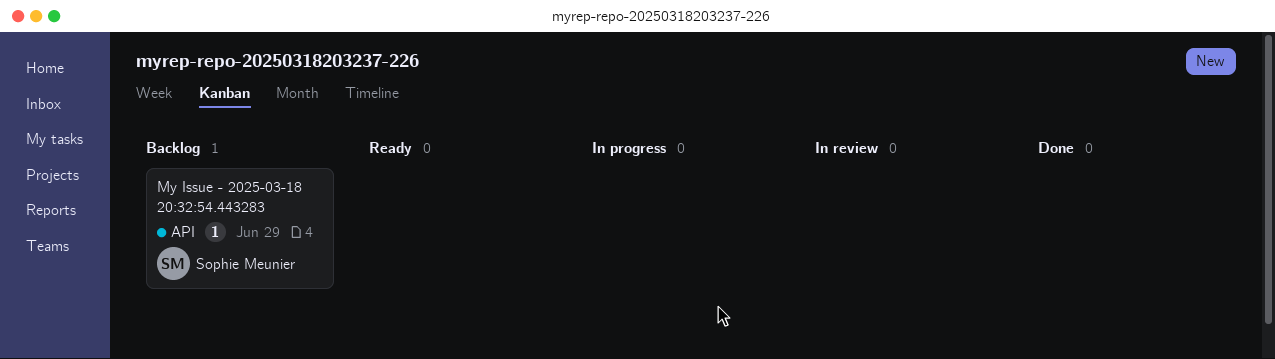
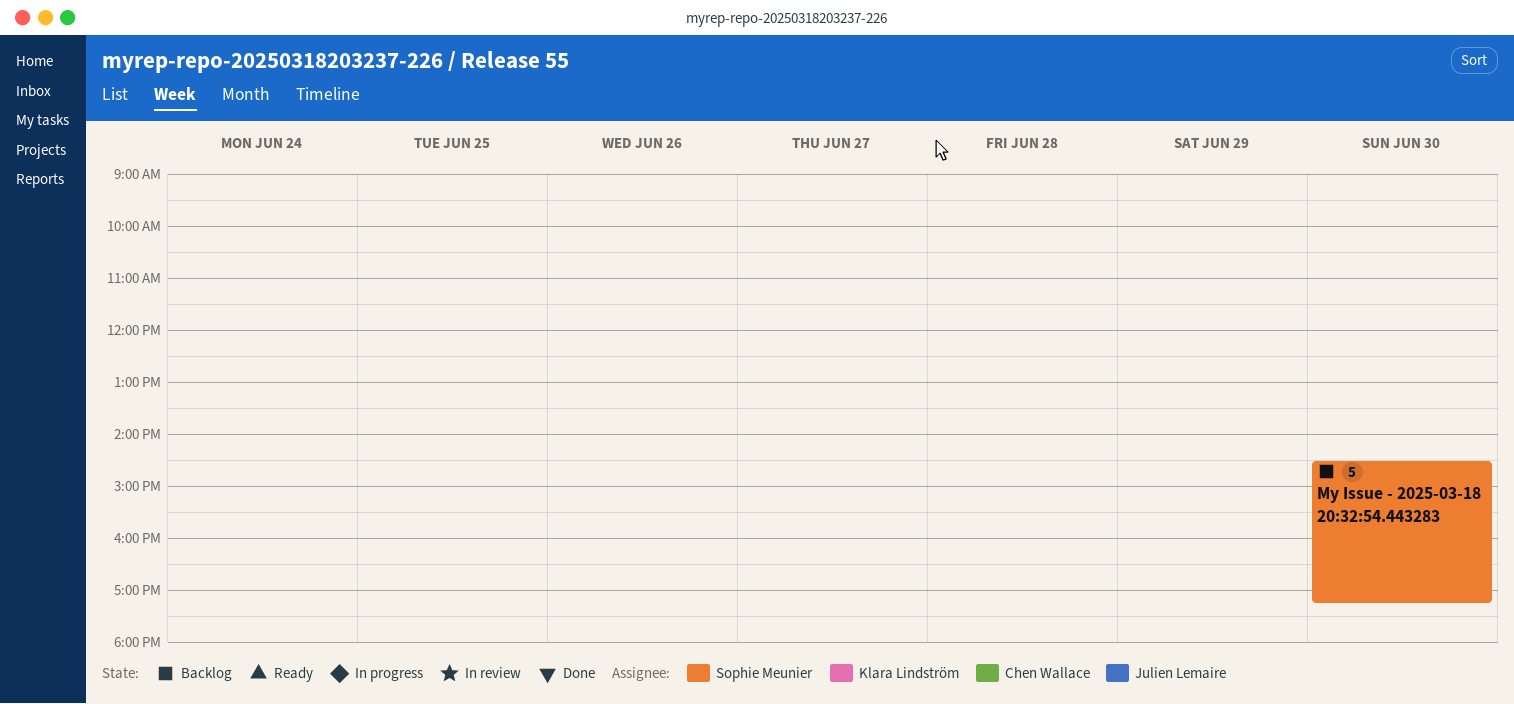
My Issue - 2025-03-18 20:32:54.443283, estimate: 1 -> 5
My Issue - 2025-03-18 20:32:54.443283, day: Jun 29 -> Jun 30

